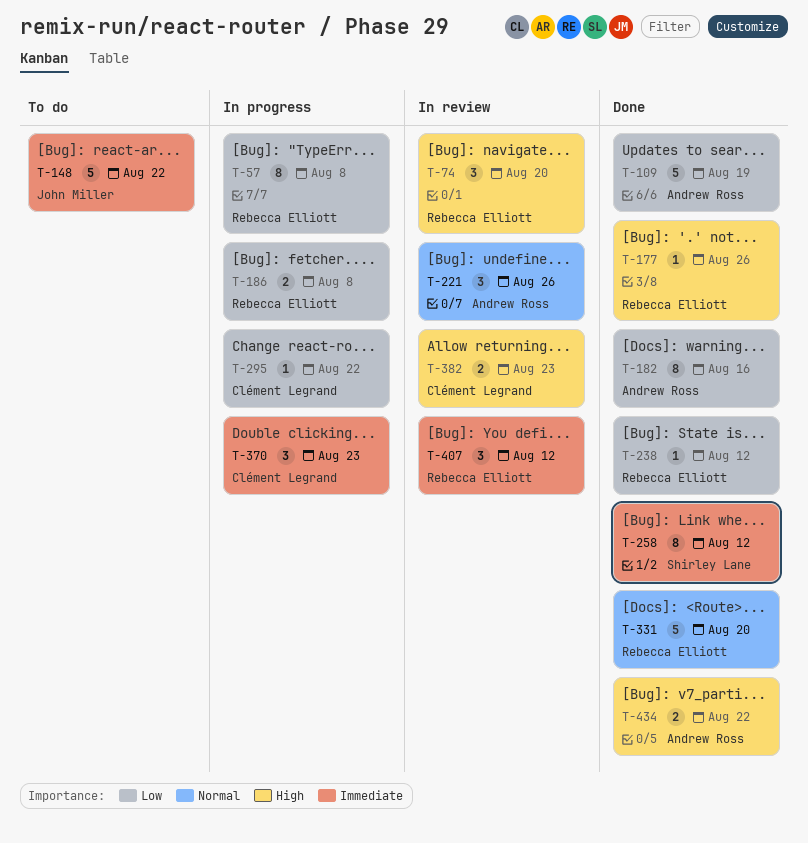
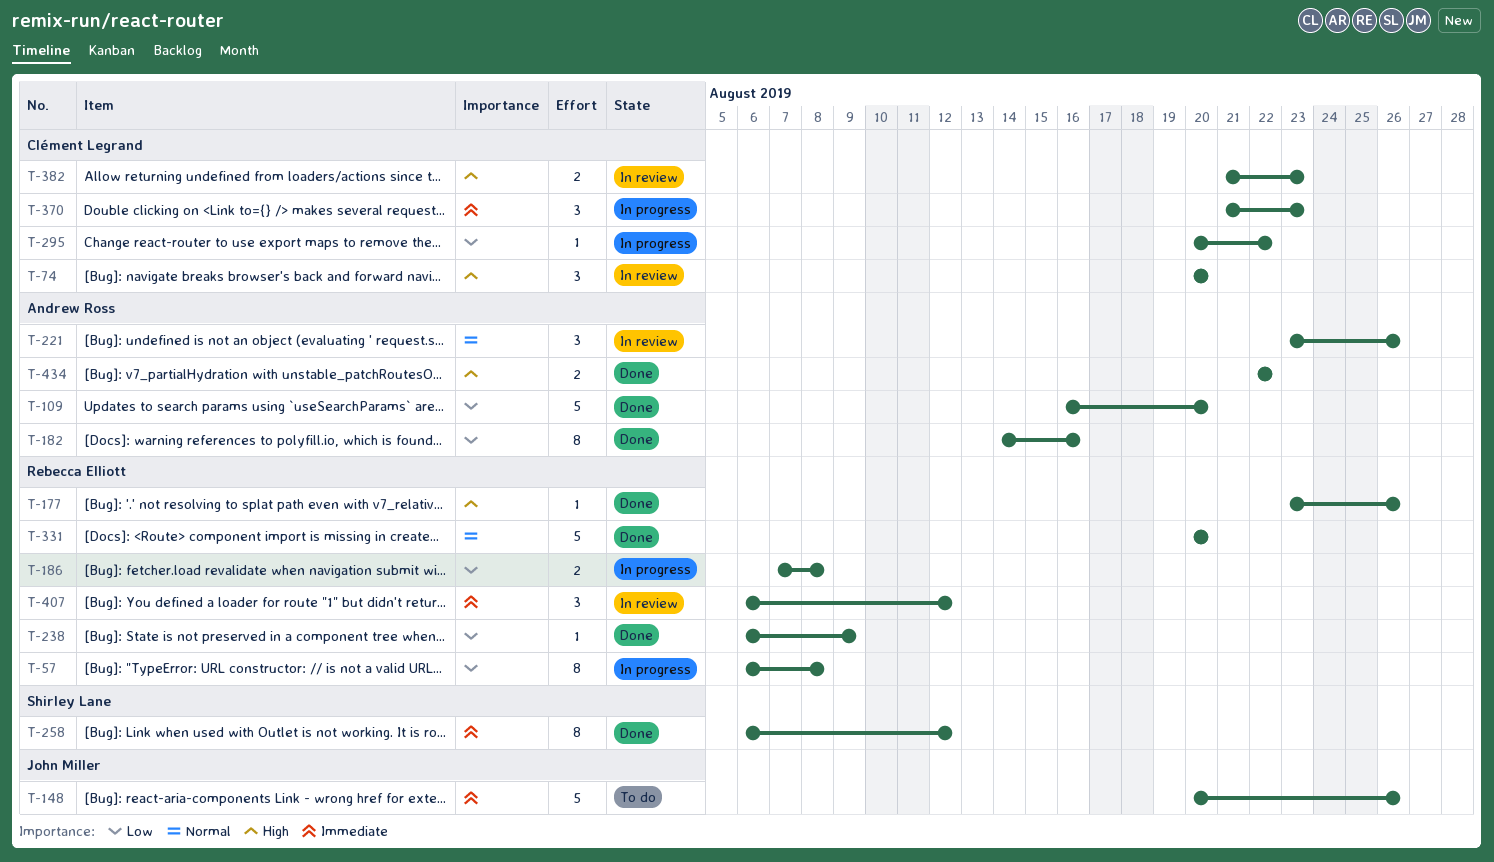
T-74, owner: Rebecca Elliott -> Clément Legrand
T-109, due: Aug 19 -> Aug 20
T-148, due: Aug 22 -> Aug 26
T-238, due: Aug 12 -> Aug 9

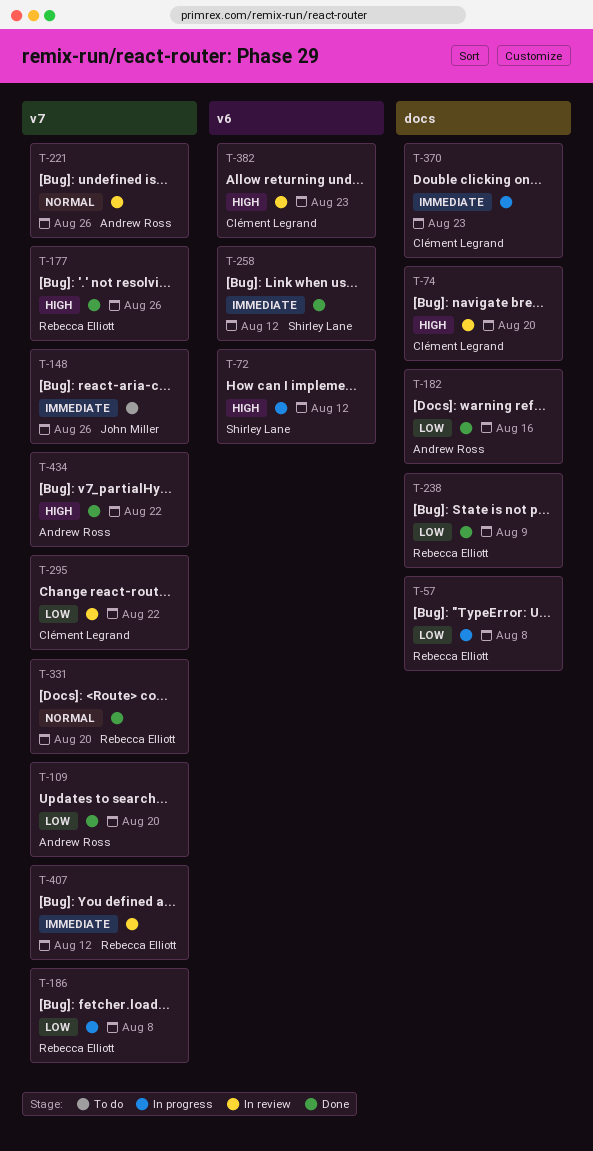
T-72: none -> present
T-295, status: In progress -> In review

